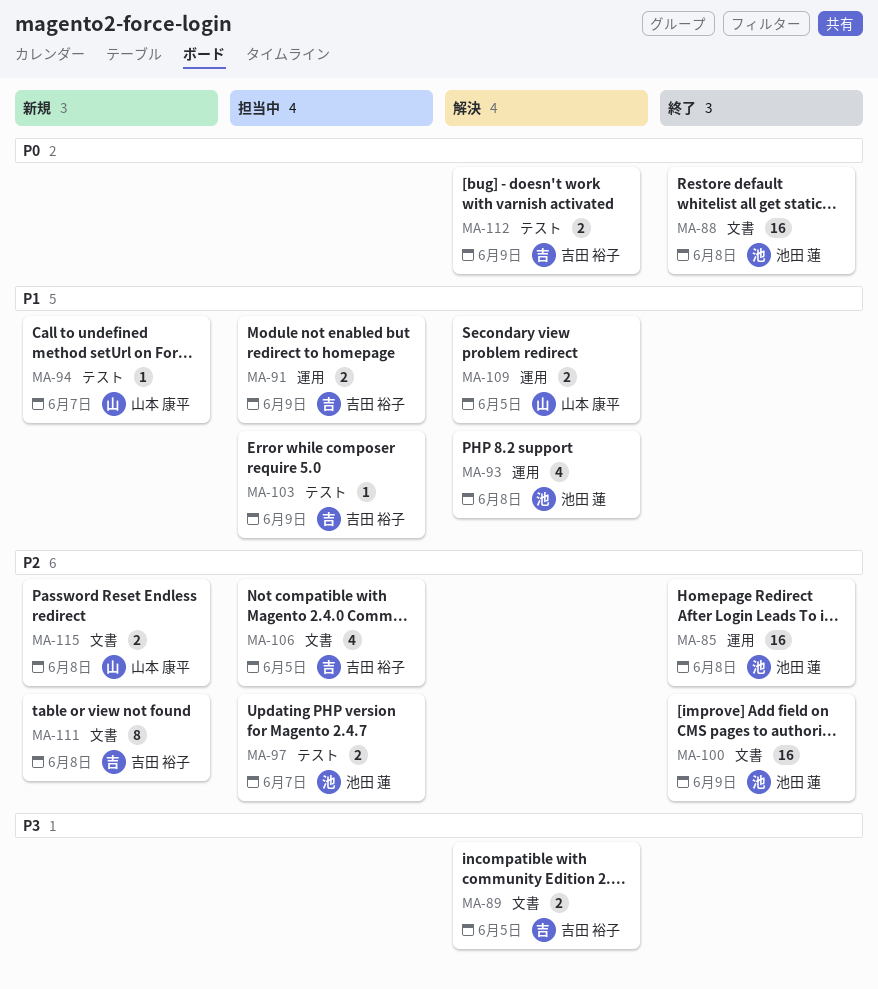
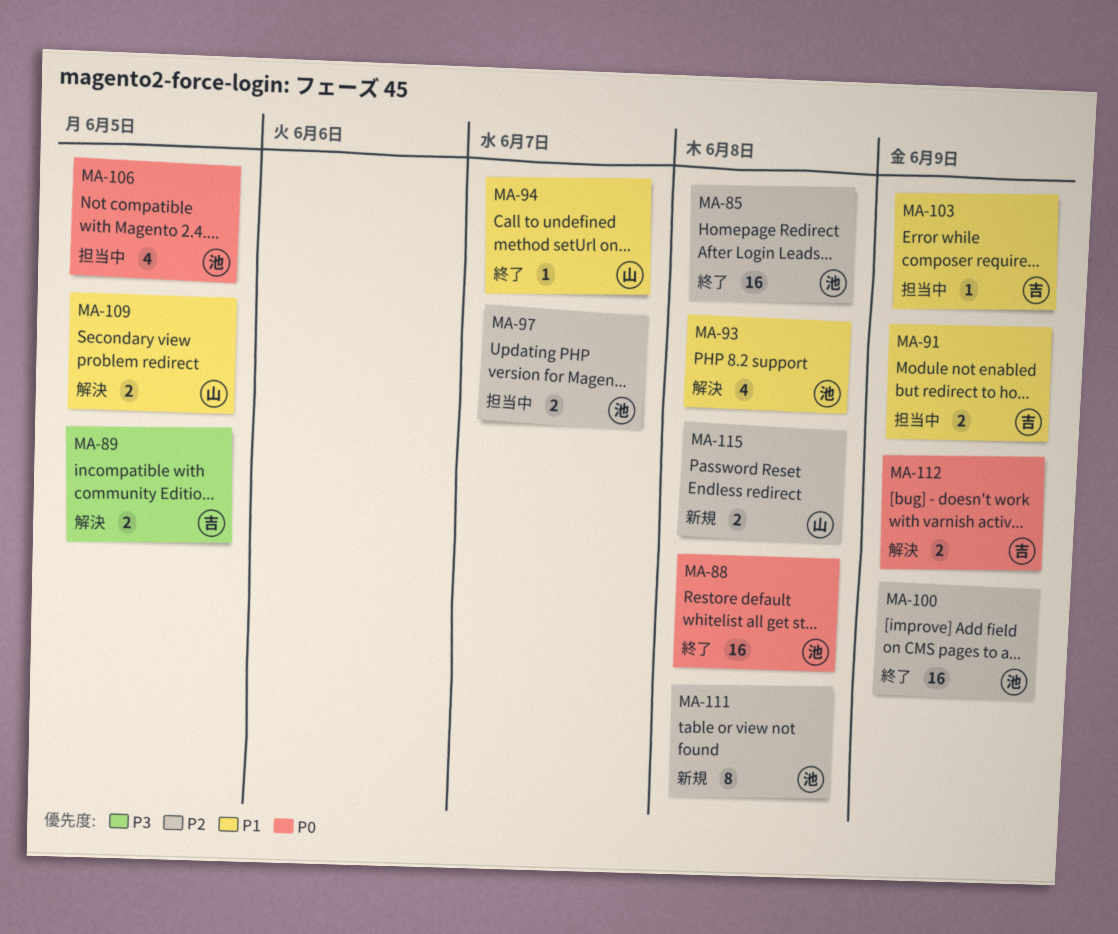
MA-94, status: 新規 -> 終了
MA-106, owner: 吉田 裕子 -> 池田 蓮
MA-106, priority: P2 -> P0
MA-111, owner: 吉田 裕子 -> 池田 蓮

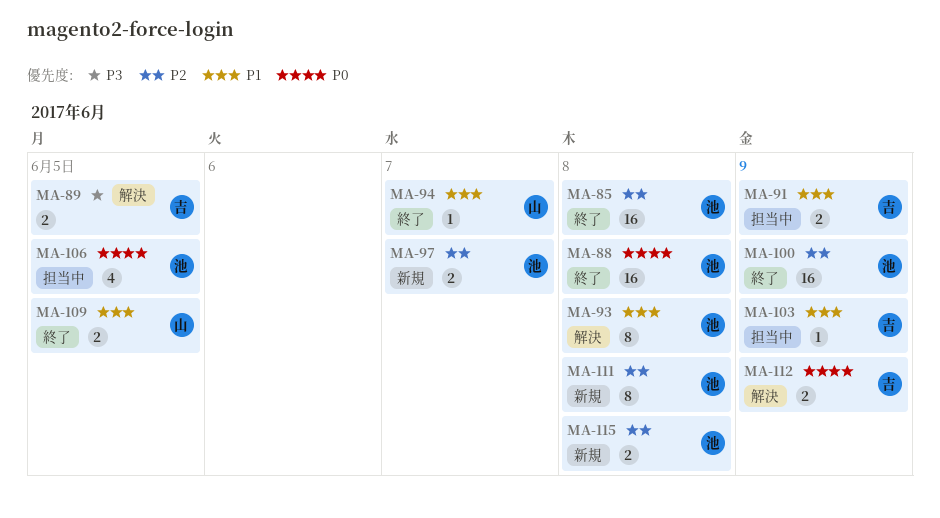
MA-93, estimate: 4 -> 8
MA-97, status: 担当中 -> 新規
MA-109, status: 解決 -> 終了
MA-115, owner: 山 -> 池

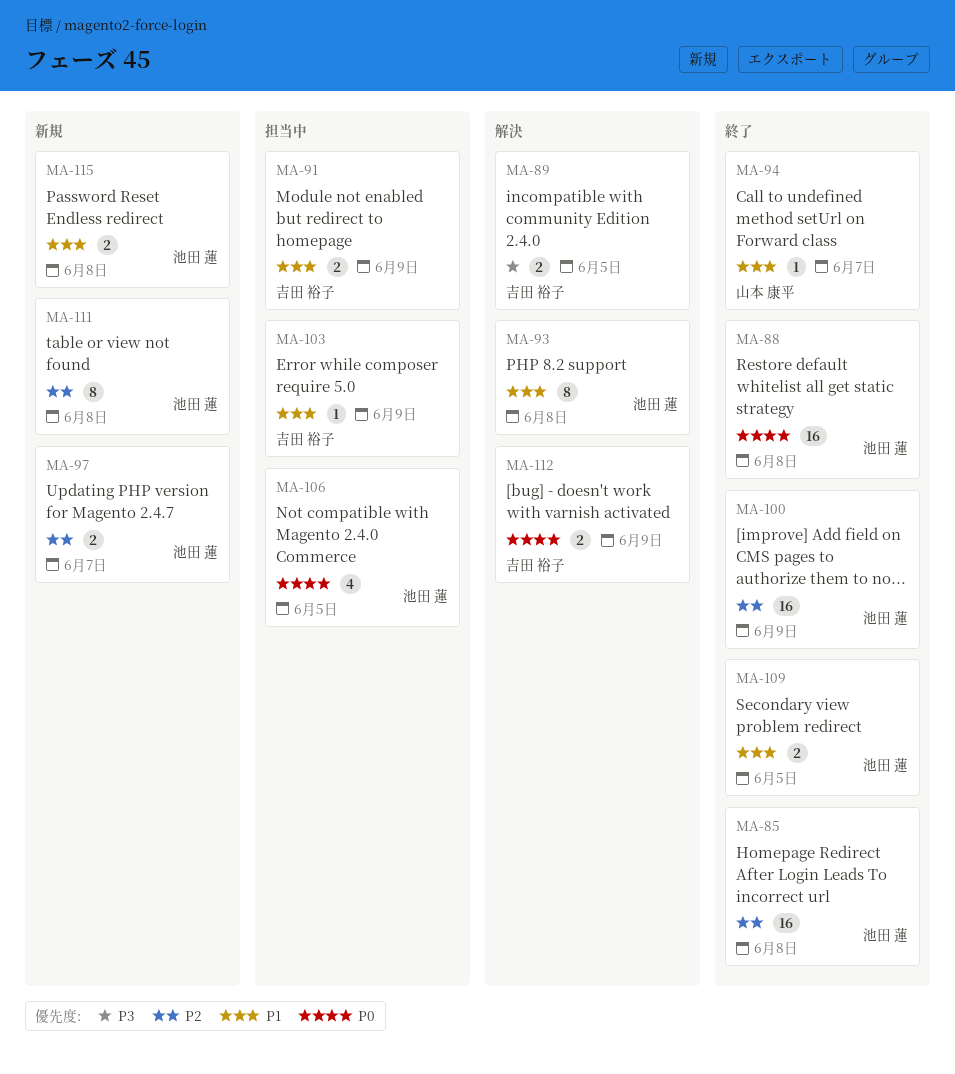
MA-109, owner: 山本 康平 -> 池田 蓮
MA-115, priority: P2 -> P1

